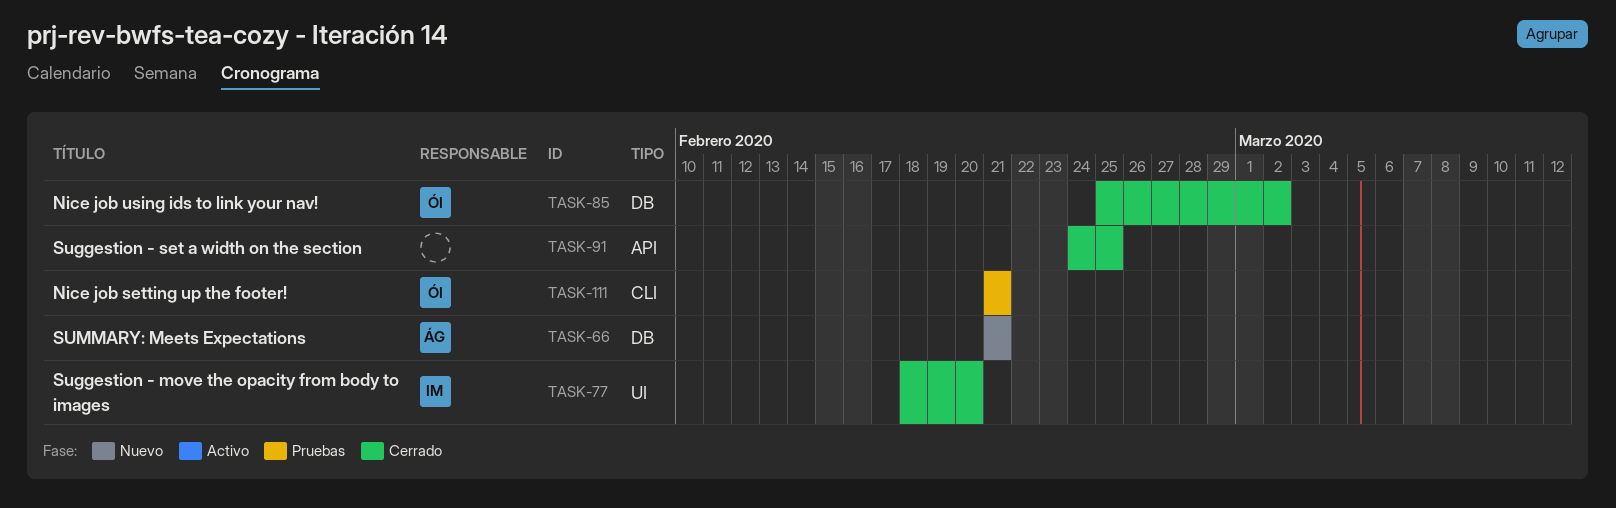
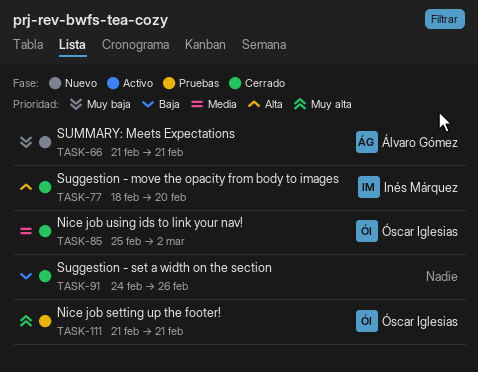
TASK-91, due: Feb 25 -> Feb 26

